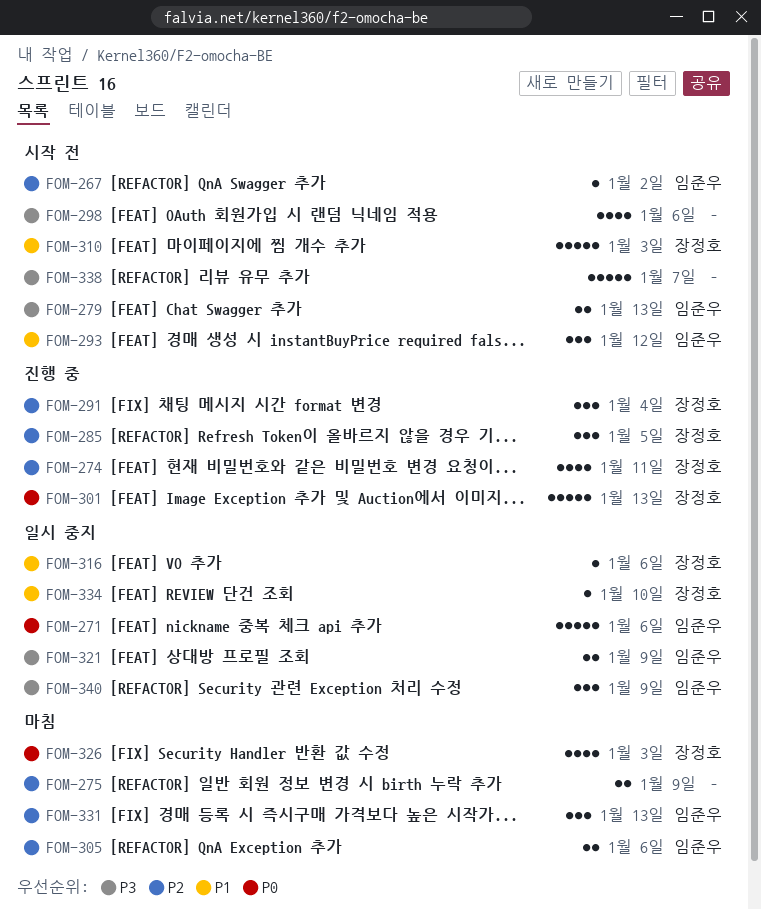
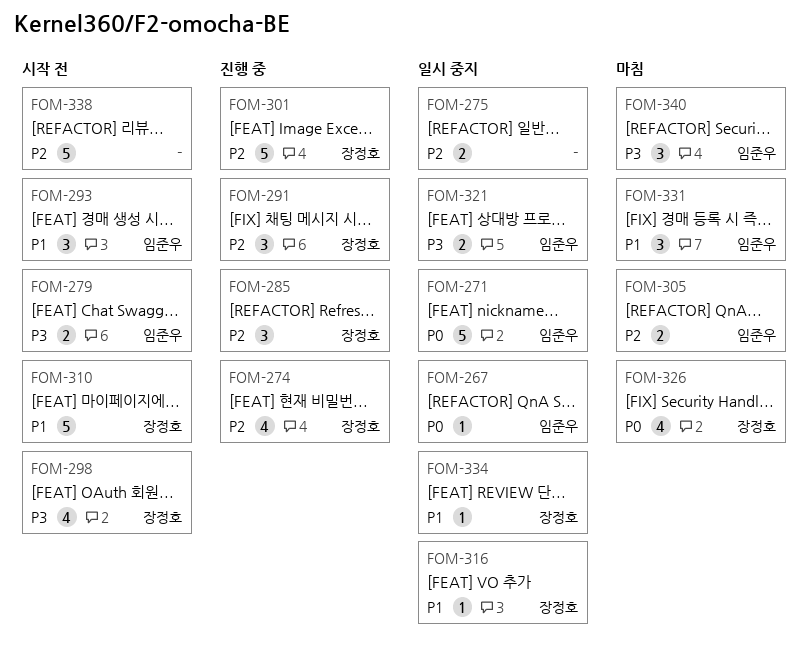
FOM-267, status: 시작 전 -> 일시 중지
FOM-267, priority: P2 -> P0
FOM-275, status: 마침 -> 일시 중지
FOM-298, owner: none -> 장정호
FOM-301, priority: P0 -> P2
FOM-331, priority: P2 -> P1
FOM-338, priority: P3 -> P2
FOM-340, status: 일시 중지 -> 마침

